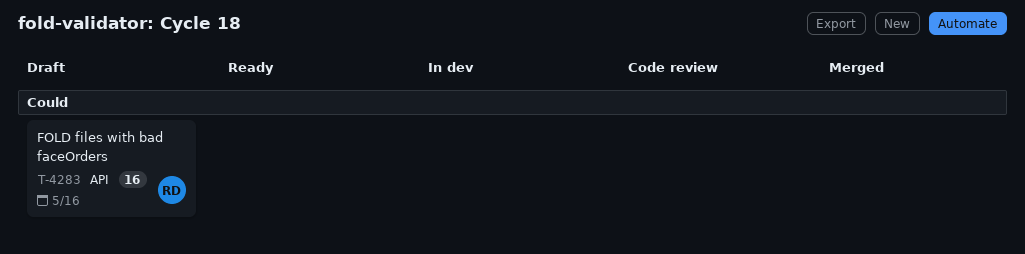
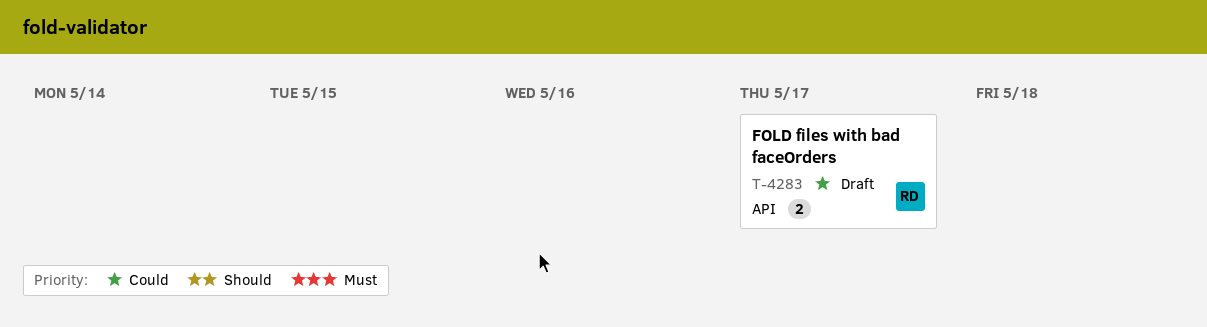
T-4283, estimate: 16 -> 2
T-4283, due: May 16 -> May 17

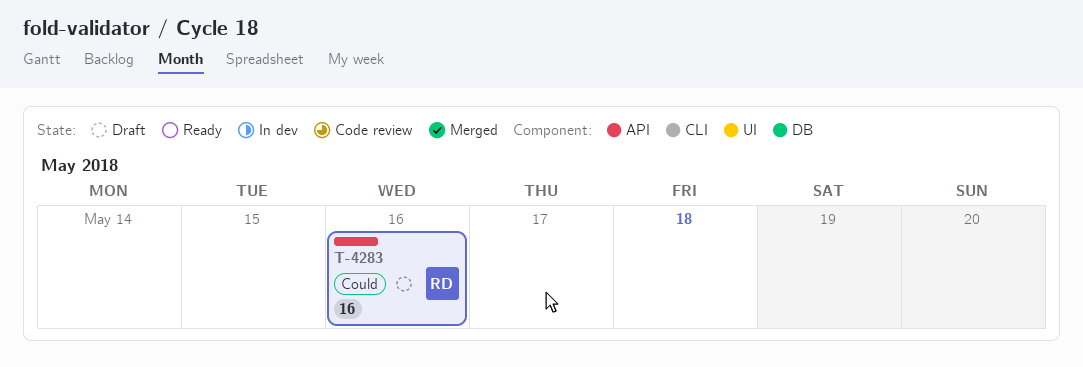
T-4283, estimate: 2 -> 16
T-4283, due: May 17 -> May 16

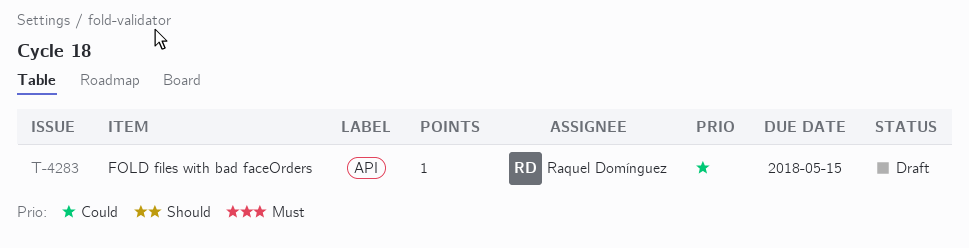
T-4283, estimate: 16 -> 1
T-4283, due: May 16 -> May 15

